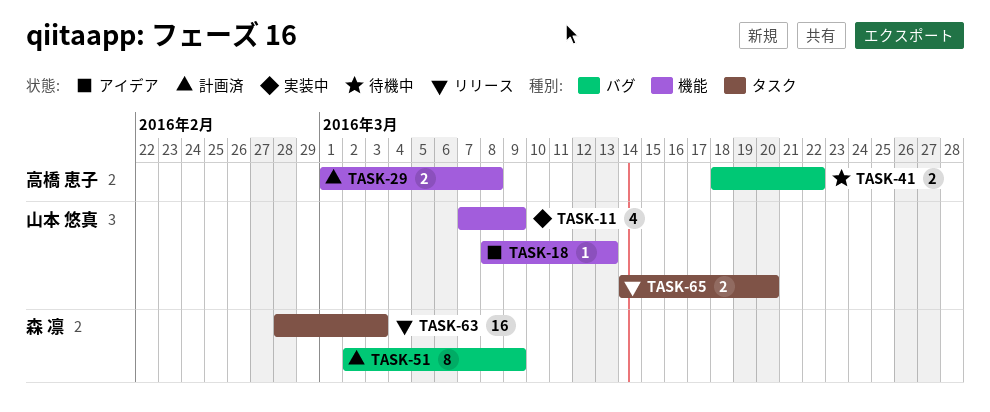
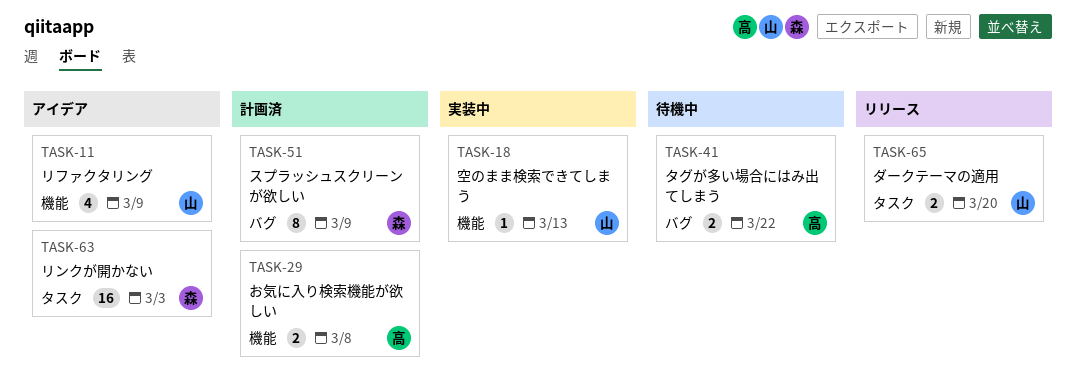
TASK-11, status: 実装中 -> アイデア
TASK-18, status: アイデア -> 実装中
TASK-63, status: リリース -> アイデア

